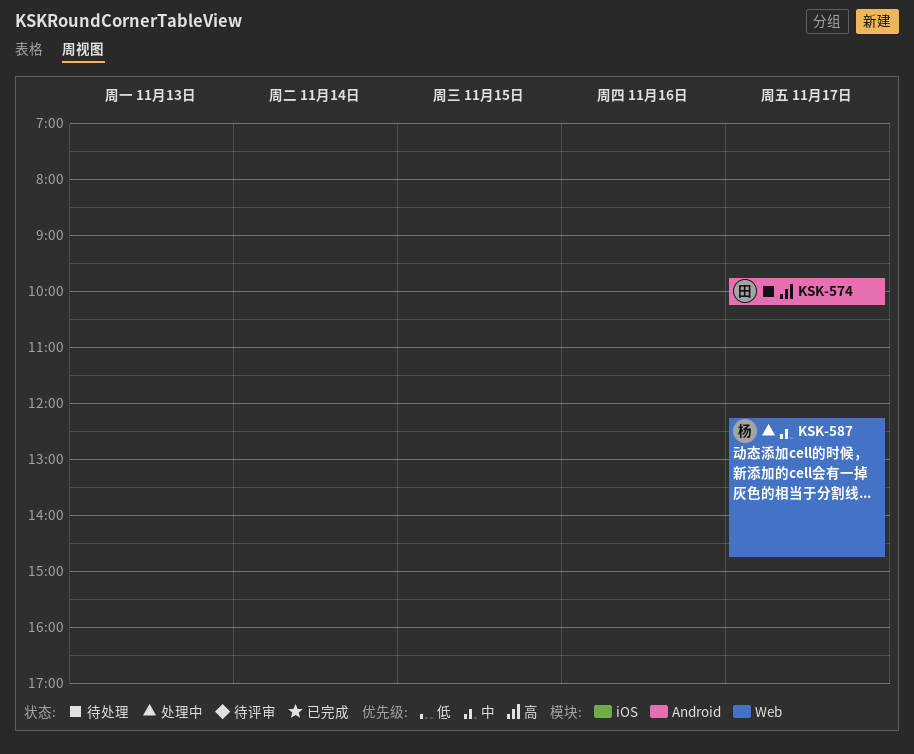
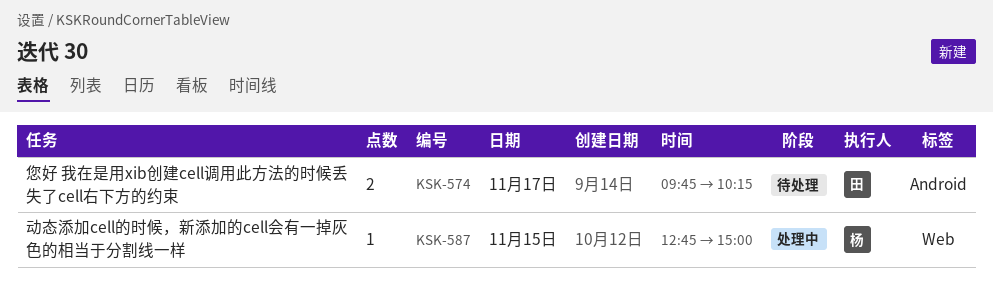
KSK-587, day: Nov 17 -> Nov 15
KSK-587, begins: 12:15 -> 12:45
KSK-587, ends: 14:45 -> 15:00

